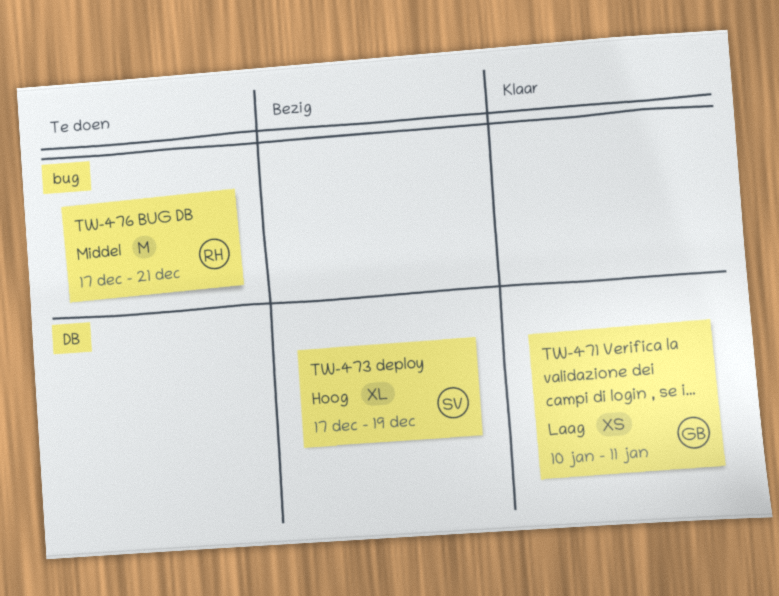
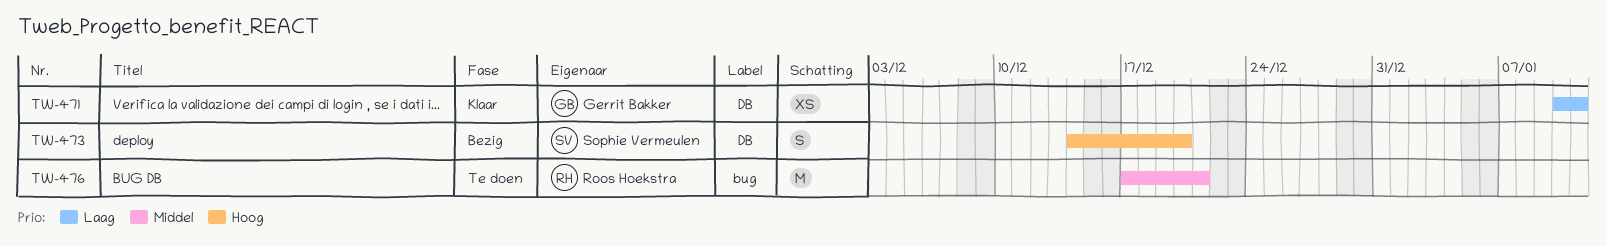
TW-473, estimate: XL -> S
TW-473, start: Dec 17 -> Dec 14
TW-473, due: Dec 19 -> Dec 20

